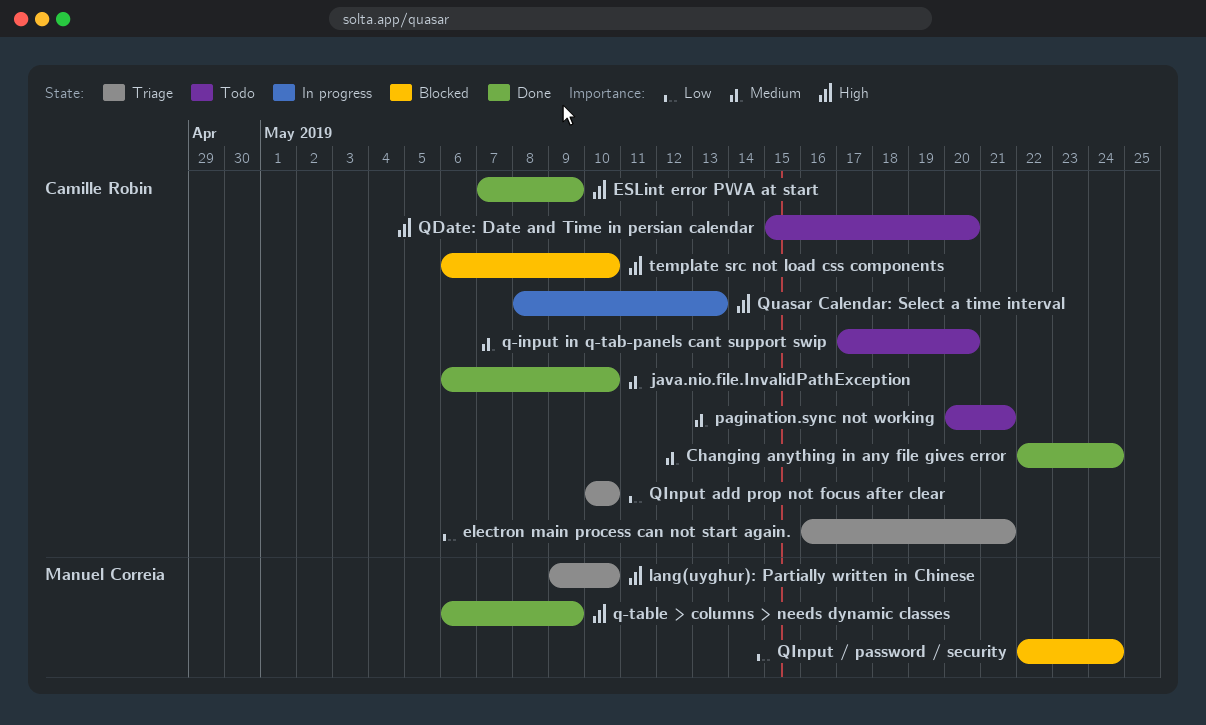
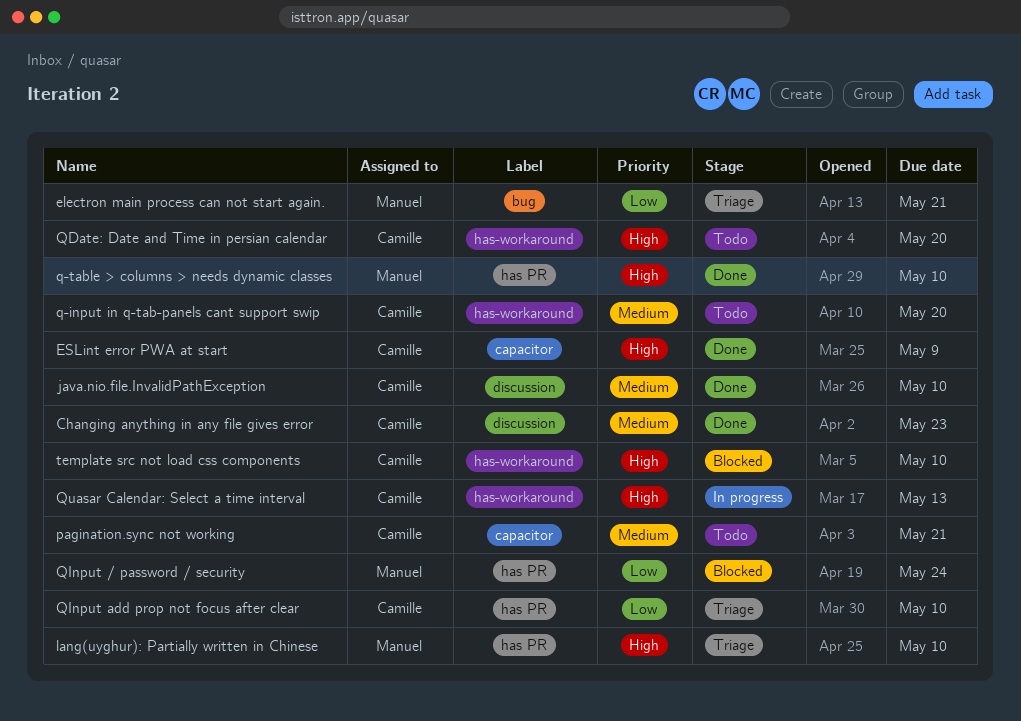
Changing anything in any file gives error, due: May 24 -> May 23
electron main process can not start again., owner: Camille Robin -> Manuel Correia
q-table > columns > needs dynamic classes, due: May 9 -> May 10

